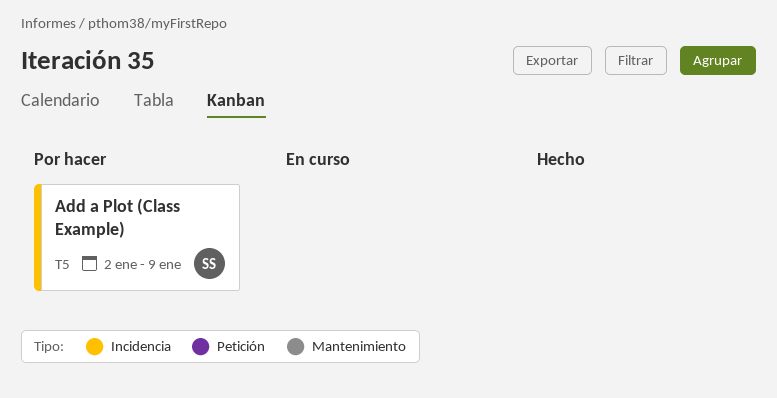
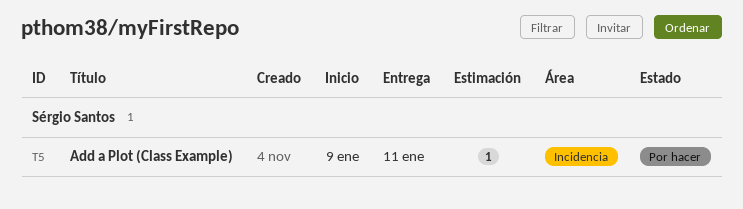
T5, start: Jan 2 -> Jan 9
T5, due: Jan 9 -> Jan 11

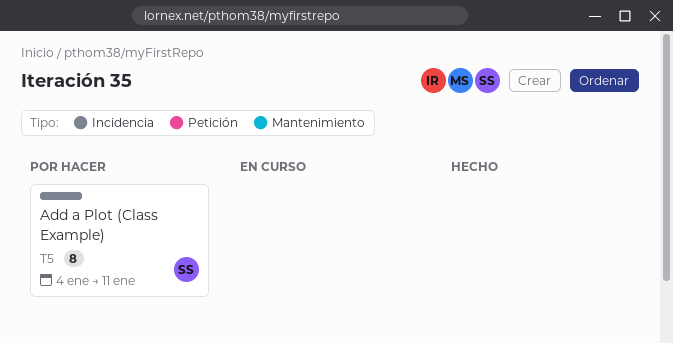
T5, estimate: 1 -> 8
T5, start: Jan 9 -> Jan 4

